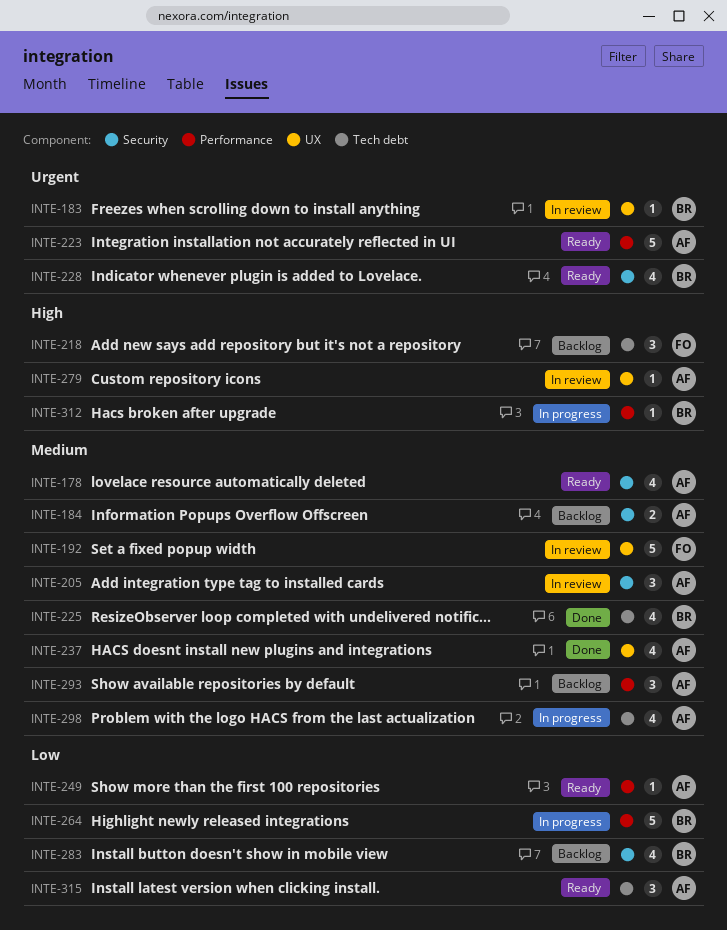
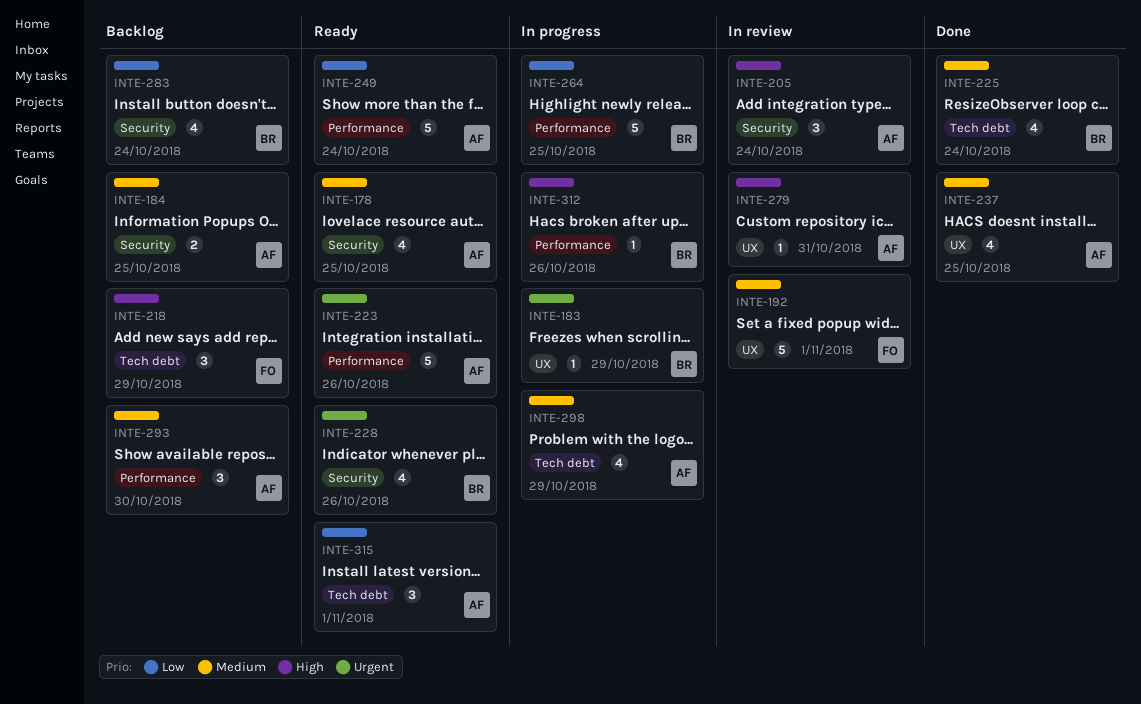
INTE-183, status: In review -> In progress
INTE-205, priority: Medium -> High
INTE-249, estimate: 1 -> 5

